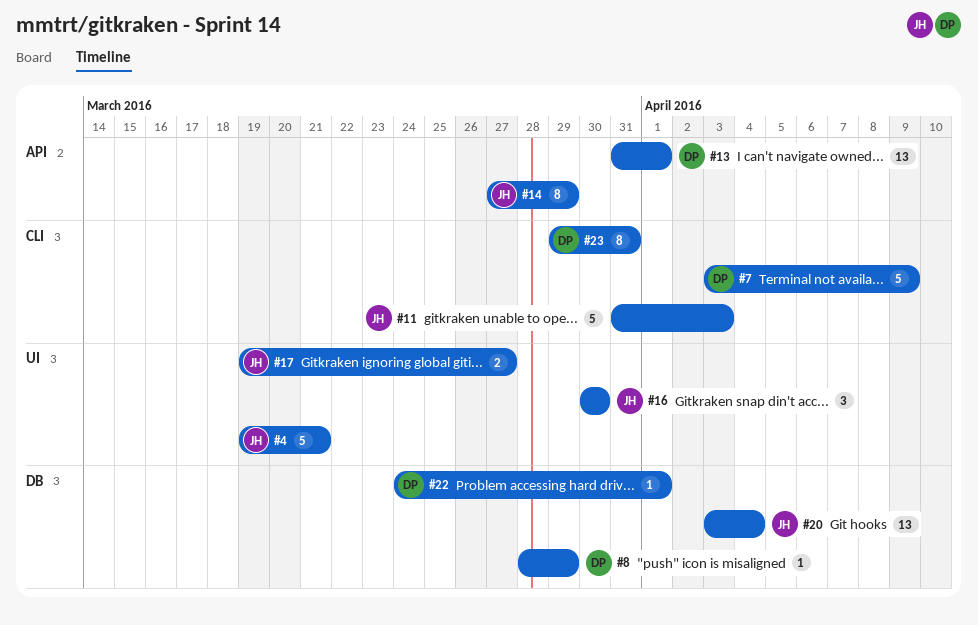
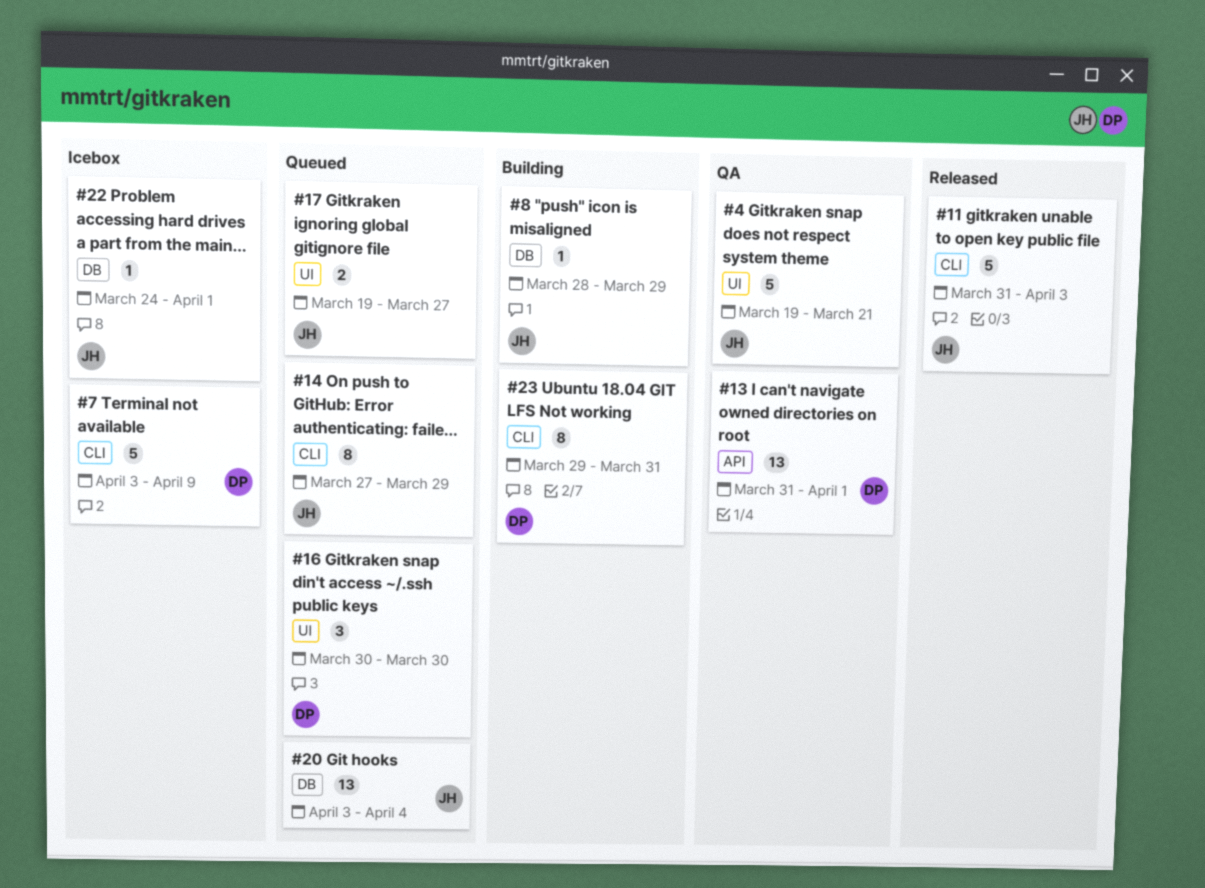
#8, owner: DP -> JH
#14, label: API -> CLI
#16, owner: JH -> DP
#22, owner: DP -> JH

